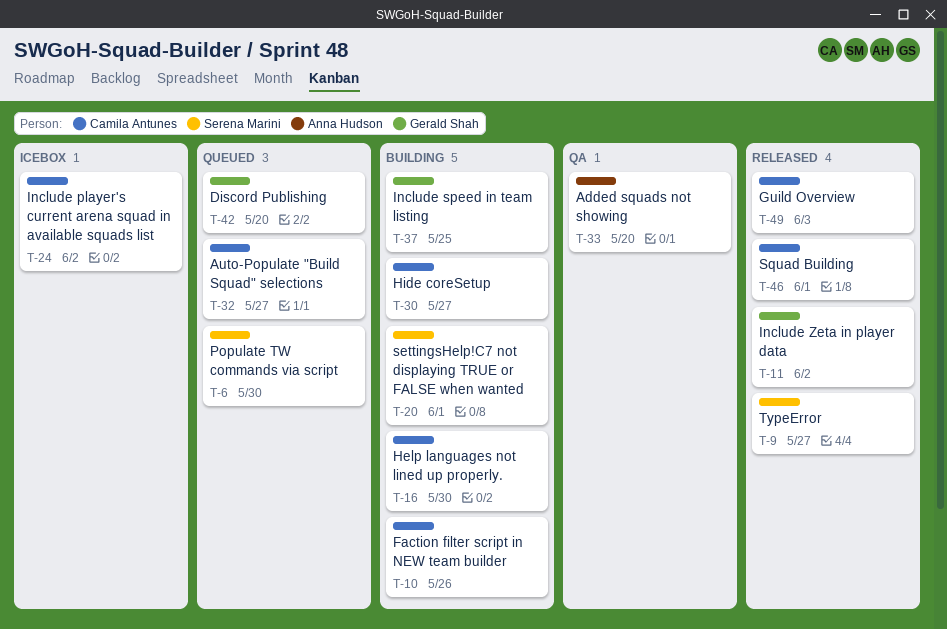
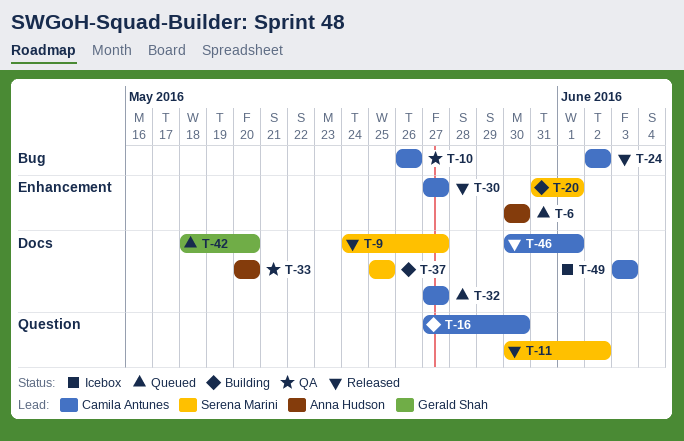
T-6, owner: Serena Marini -> Anna Hudson
T-10, status: Building -> QA
T-11, owner: Gerald Shah -> Serena Marini
T-24, status: Icebox -> Released
T-30, status: Building -> Released
T-37, owner: Gerald Shah -> Serena Marini
T-49, status: Released -> Icebox

